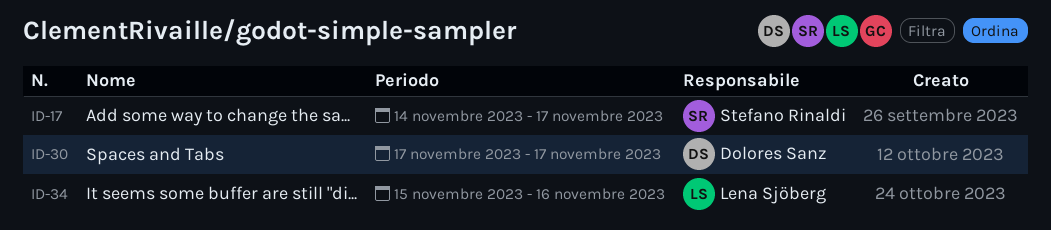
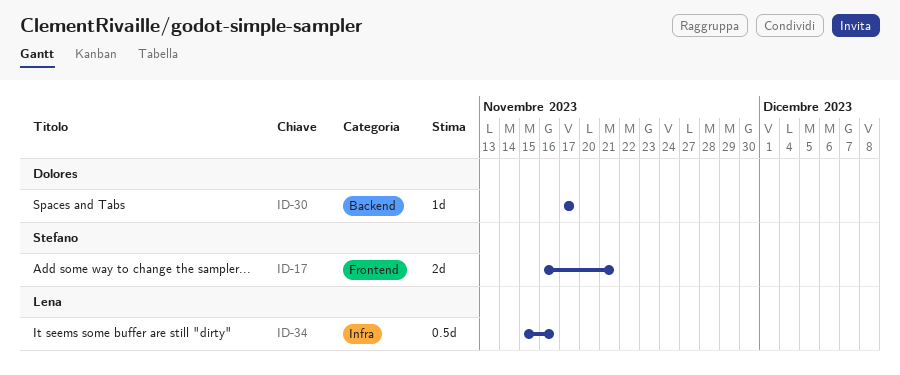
ID-17, start: Nov 14 -> Nov 16
ID-17, due: Nov 17 -> Nov 21

